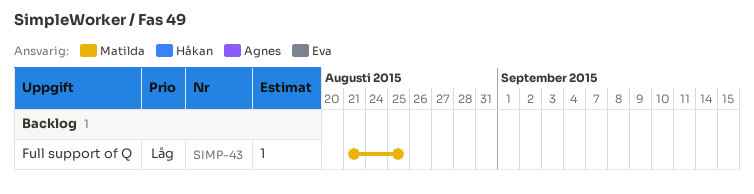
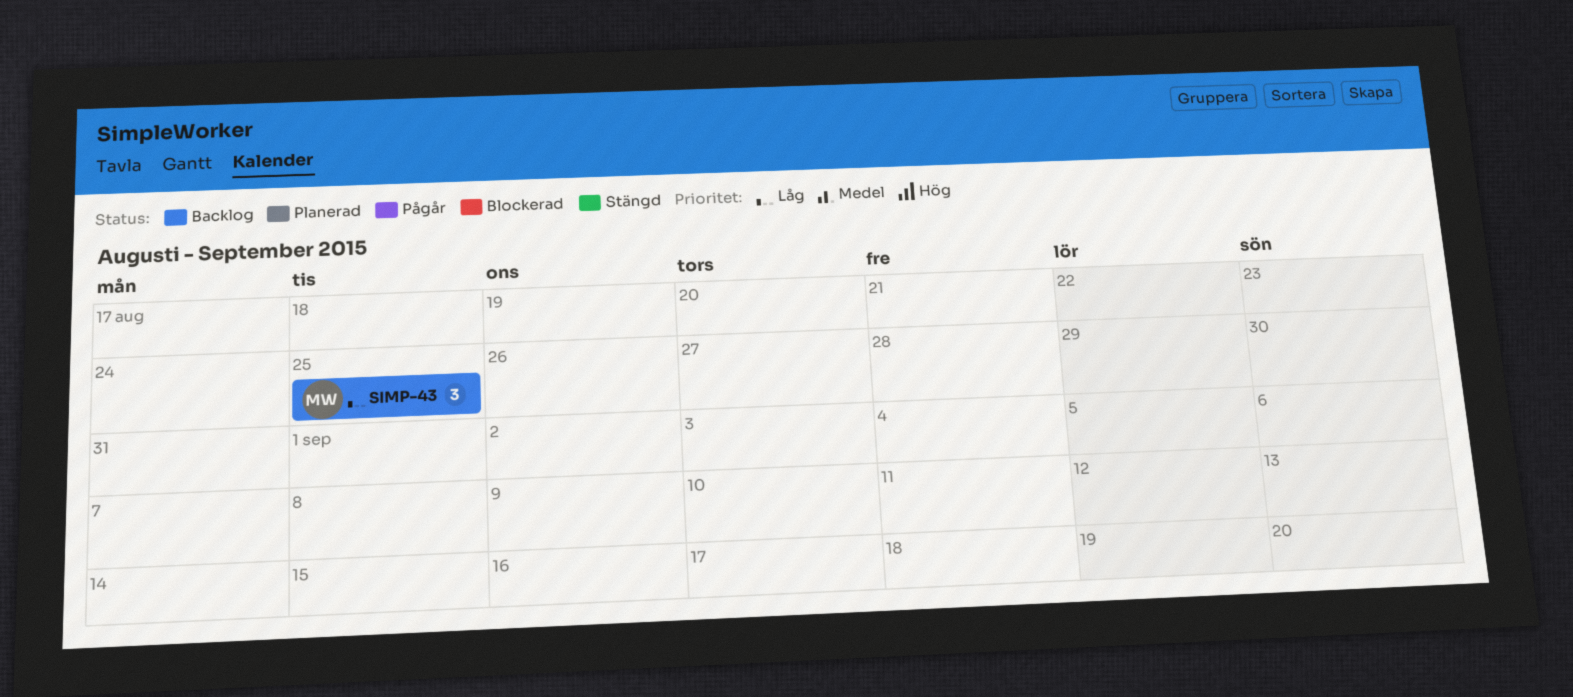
SIMP-43, estimate: 1 -> 3
SIMP-43, start: Aug 21 -> Aug 25

